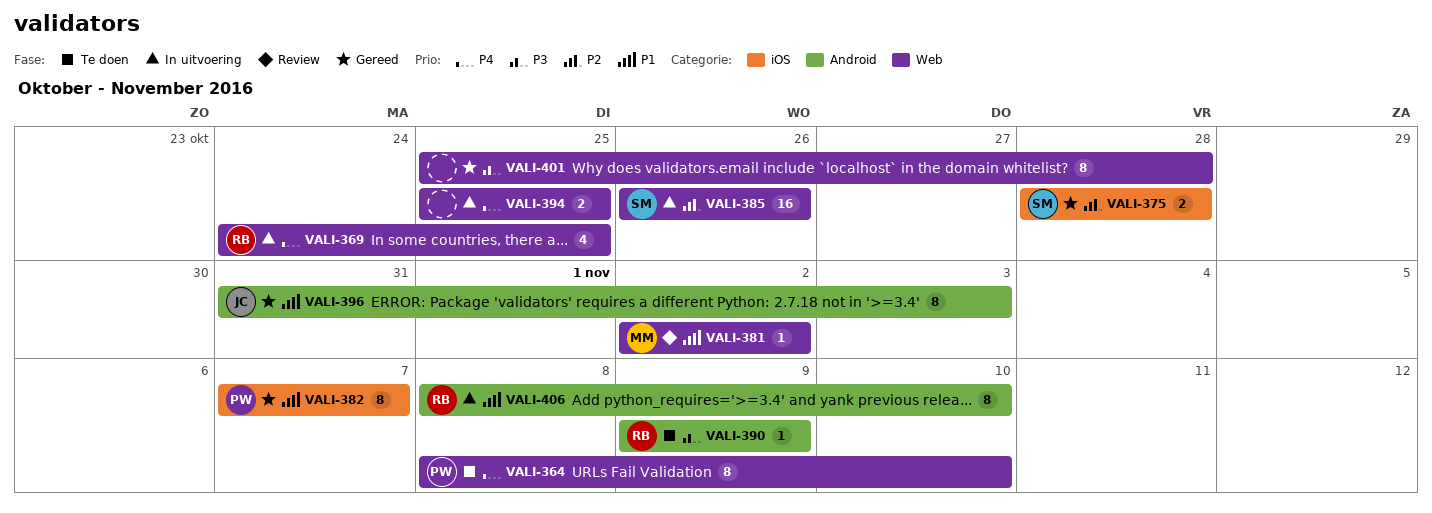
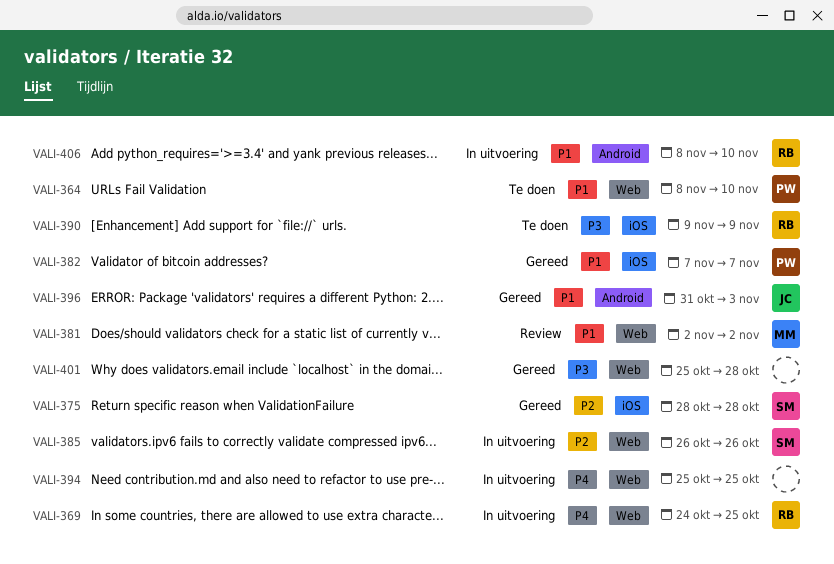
VALI-364, priority: P4 -> P1
VALI-390, label: Android -> iOS

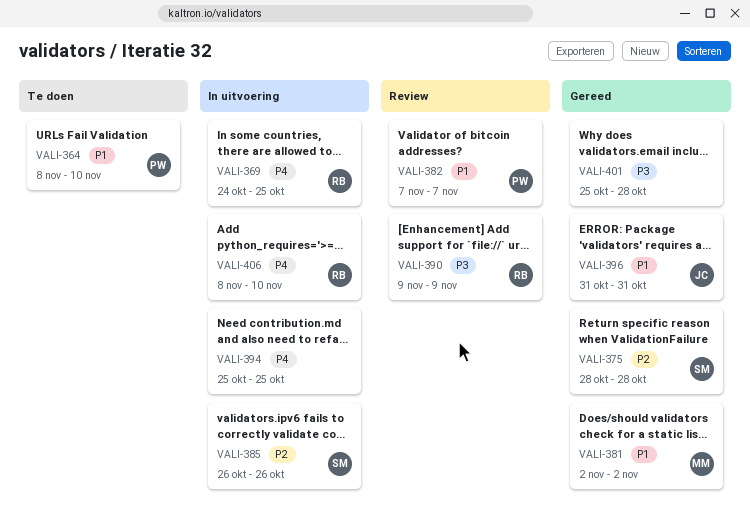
VALI-381, status: Review -> Gereed
VALI-382, status: Gereed -> Review
VALI-390, status: Te doen -> Review
VALI-396, due: Nov 3 -> Oct 31
VALI-406, priority: P1 -> P4

